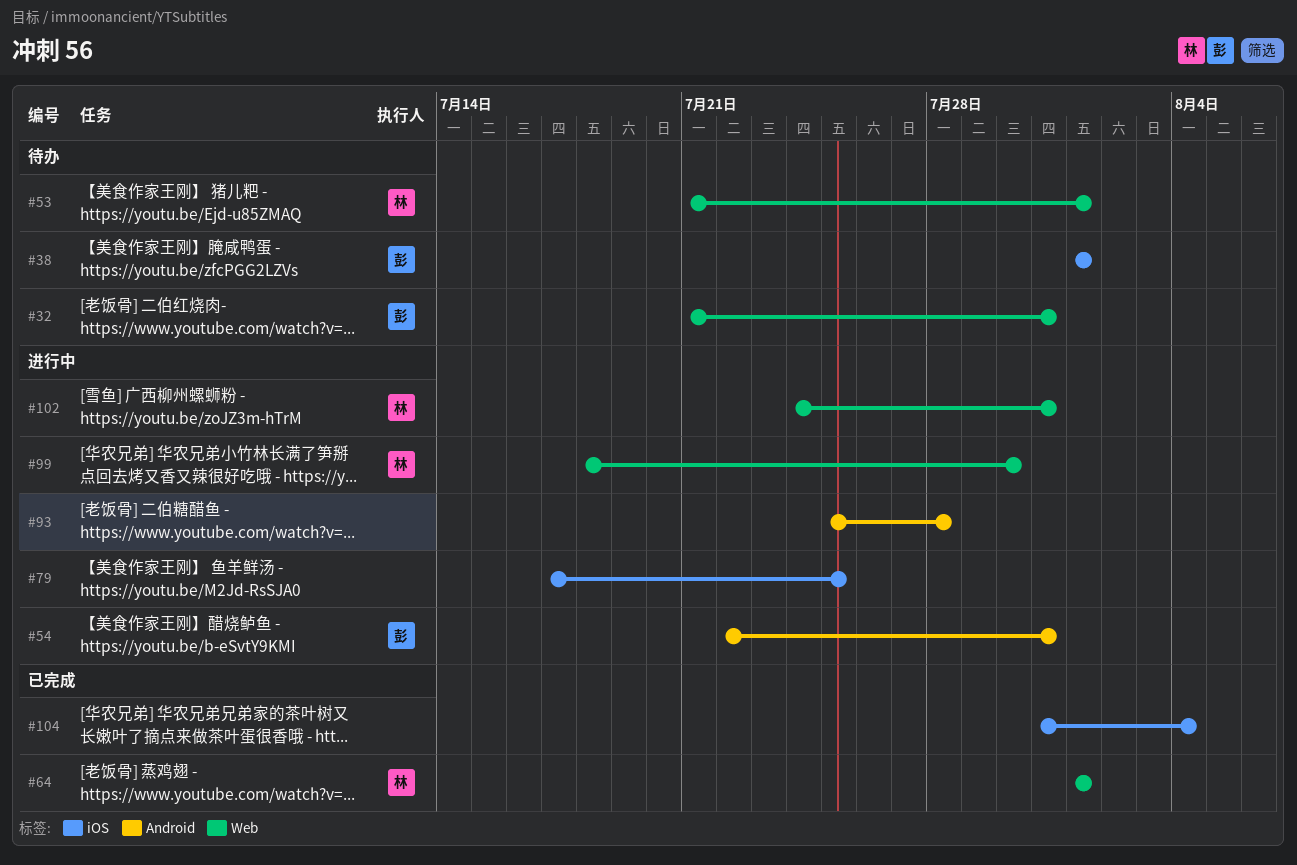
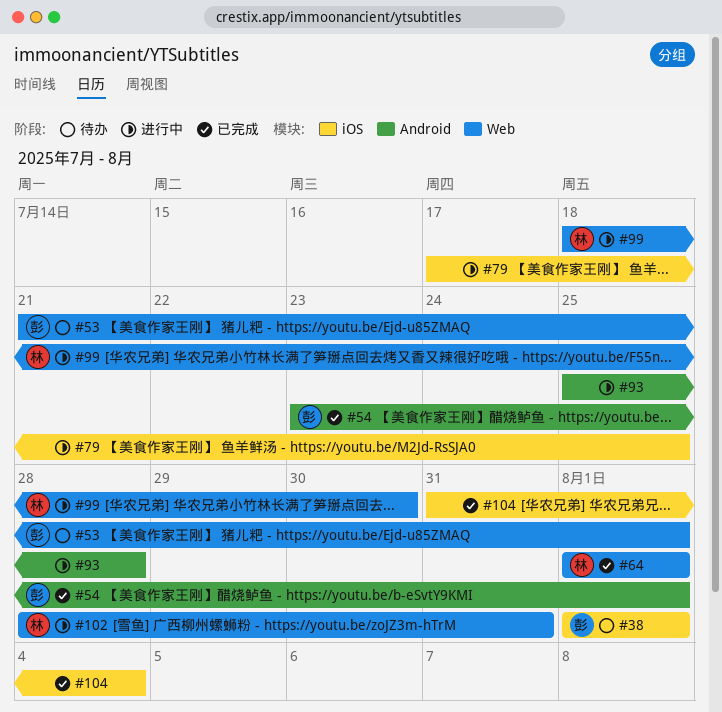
#32: present -> none
#53, owner: 林 -> 彭
#54, status: 进行中 -> 已完成
#54, start: Jul 22 -> Jul 23
#54, due: Jul 31 -> Aug 1
#102, start: Jul 24 -> Jul 28

